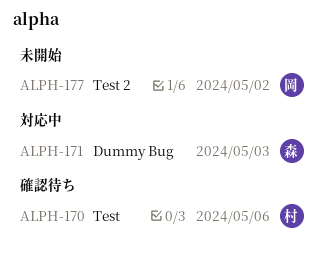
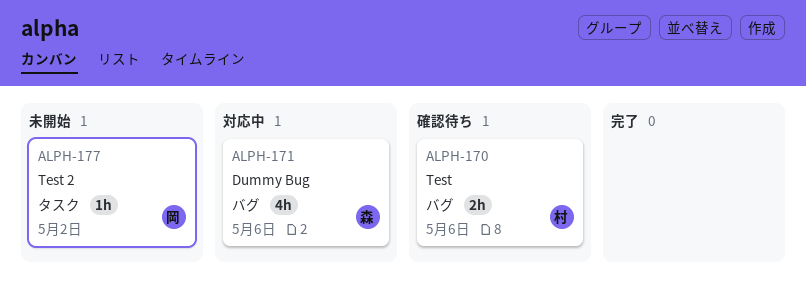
ALPH-171, due: May 3 -> May 6

